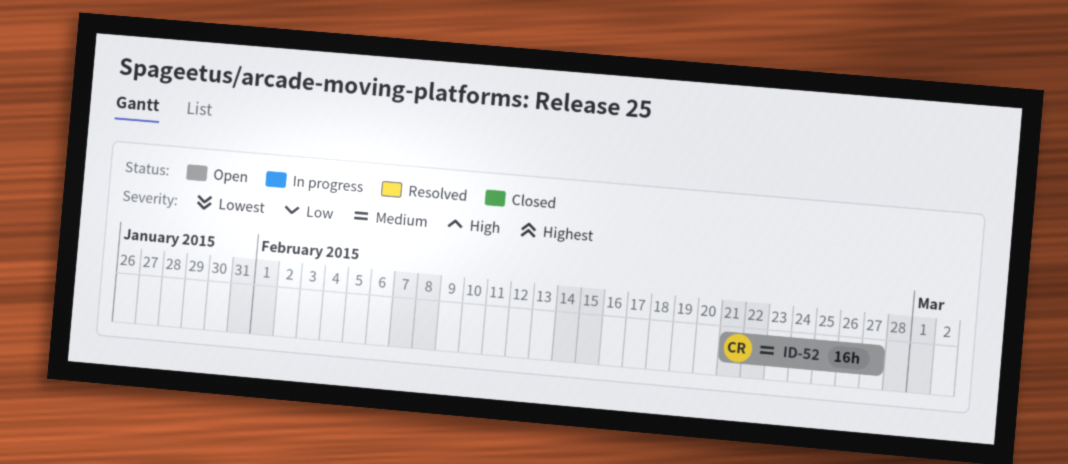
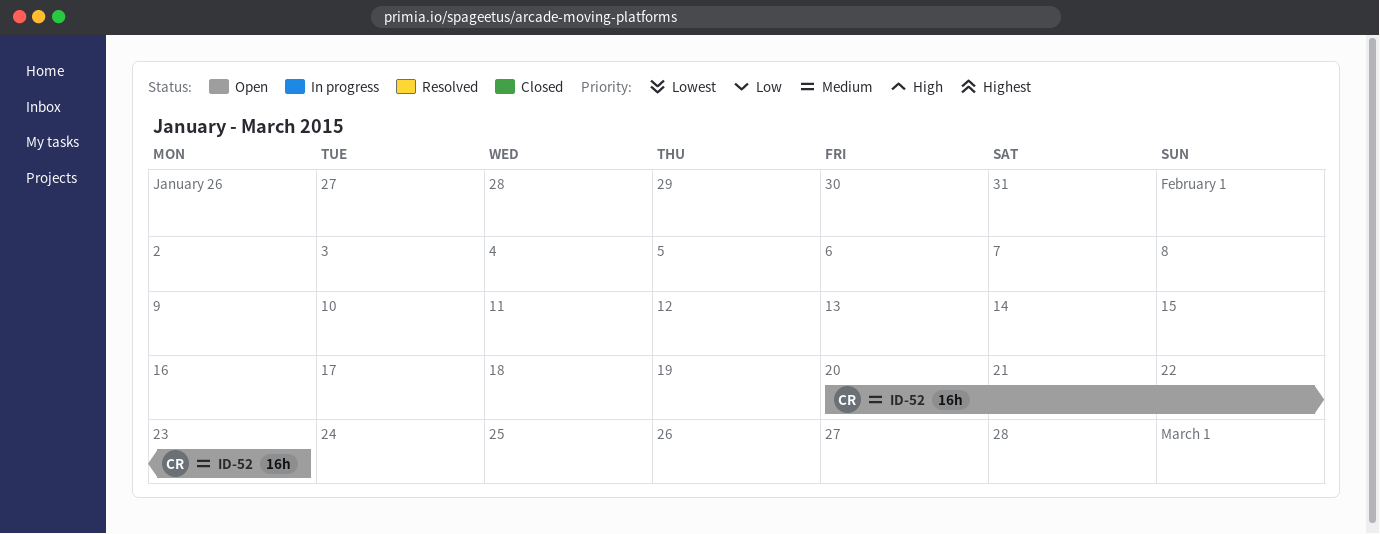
ID-52, start: Feb 21 -> Feb 20
ID-52, due: Feb 27 -> Feb 23

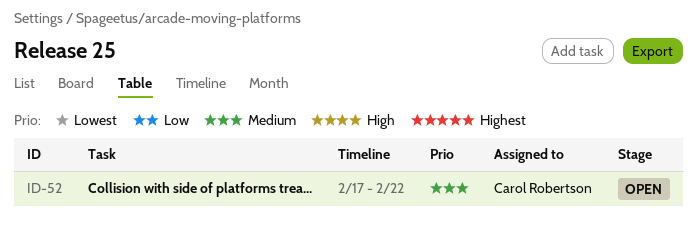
ID-52, start: Feb 20 -> Feb 17
ID-52, due: Feb 23 -> Feb 22

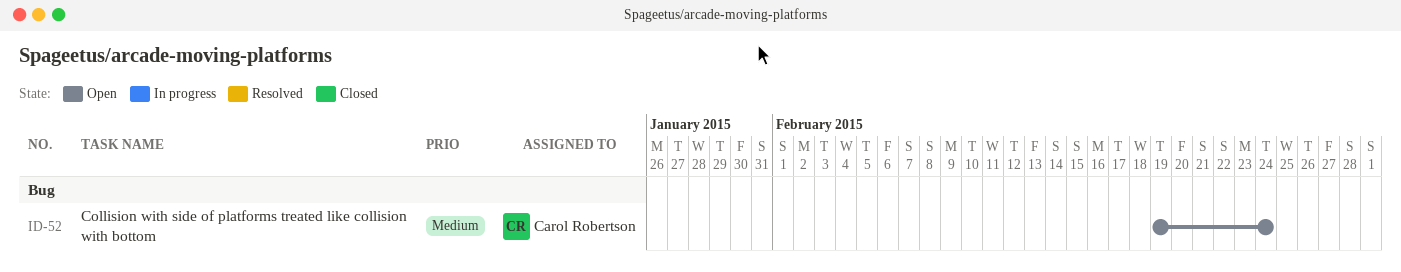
ID-52, start: Feb 17 -> Feb 19
ID-52, due: Feb 22 -> Feb 24

